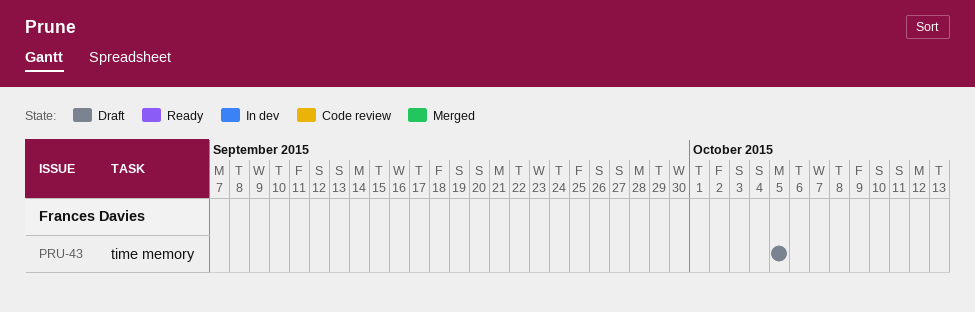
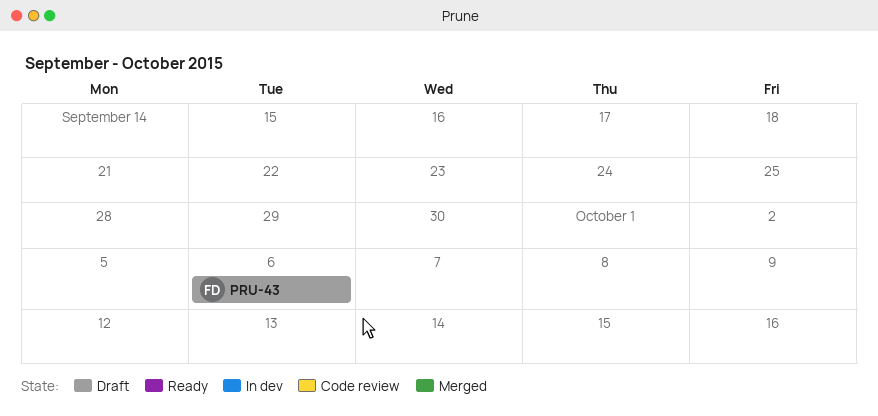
PRU-43, start: Oct 5 -> Oct 6
PRU-43, due: Oct 5 -> Oct 6

